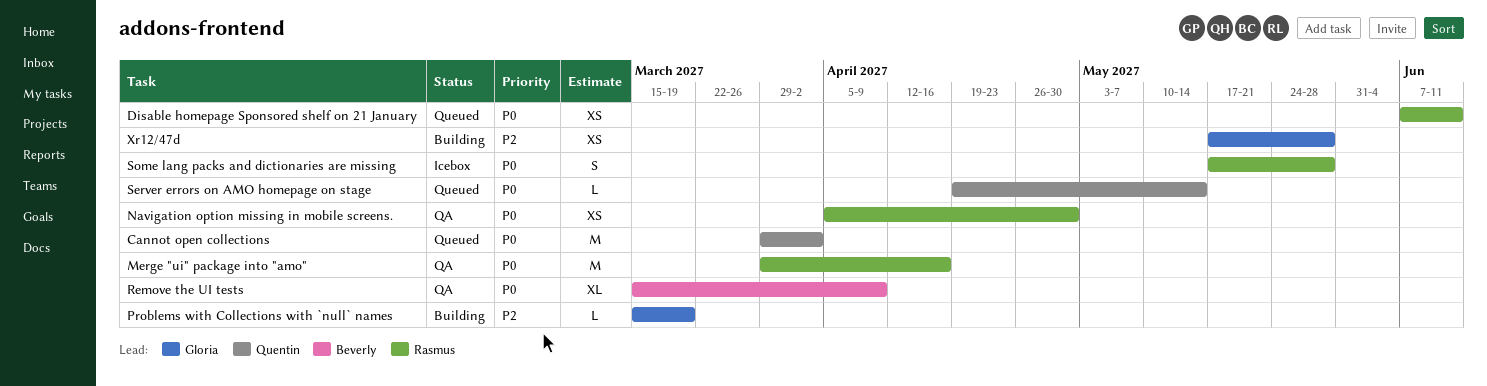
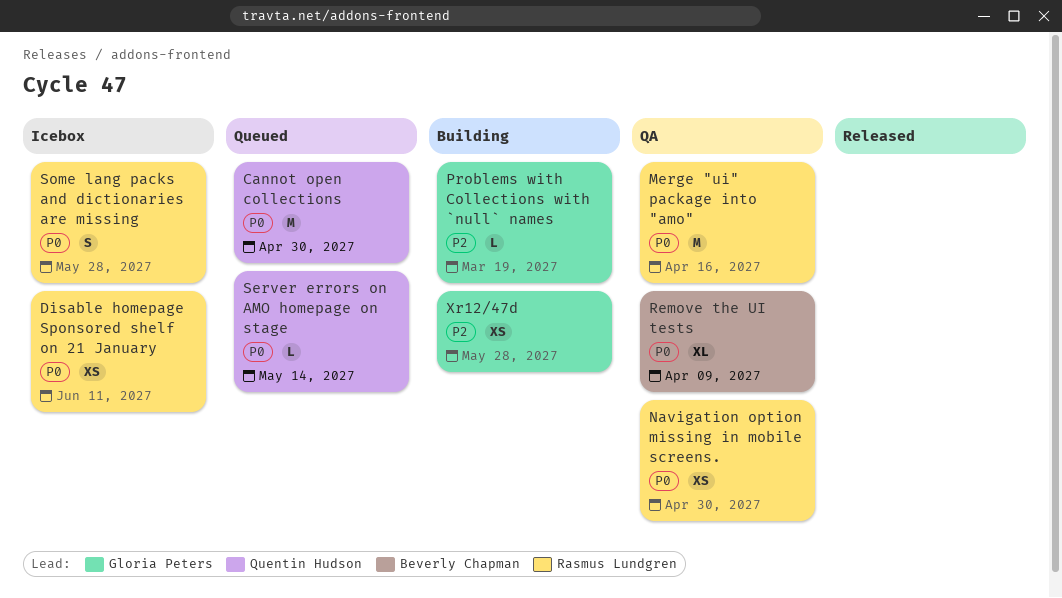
Cannot open collections, due: Apr 2 -> Apr 30
Disable homepage Sponsored shelf on 21 January, status: Queued -> Icebox

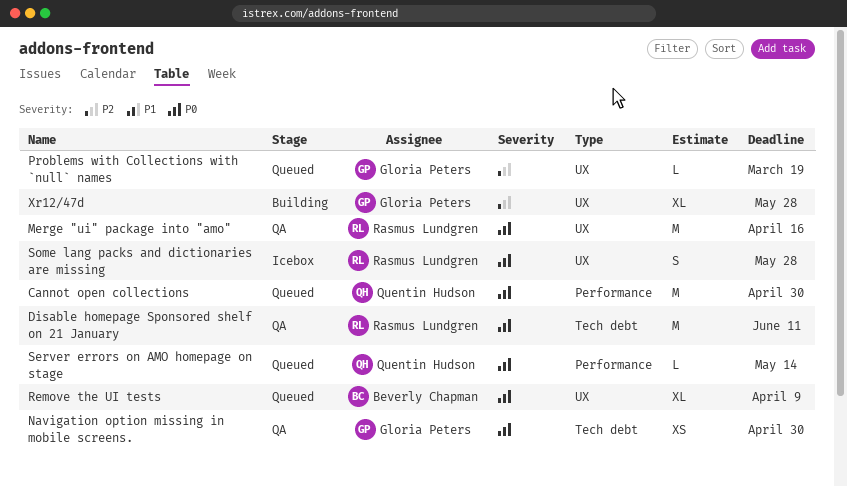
Disable homepage Sponsored shelf on 21 January, status: Icebox -> QA
Disable homepage Sponsored shelf on 21 January, estimate: XS -> M
Navigation option missing in mobile screens., owner: Rasmus Lundgren -> Gloria Peters
Problems with Collections with `null` names, status: Building -> Queued
Remove the UI tests, status: QA -> Queued
Xr12/47d, estimate: XS -> XL

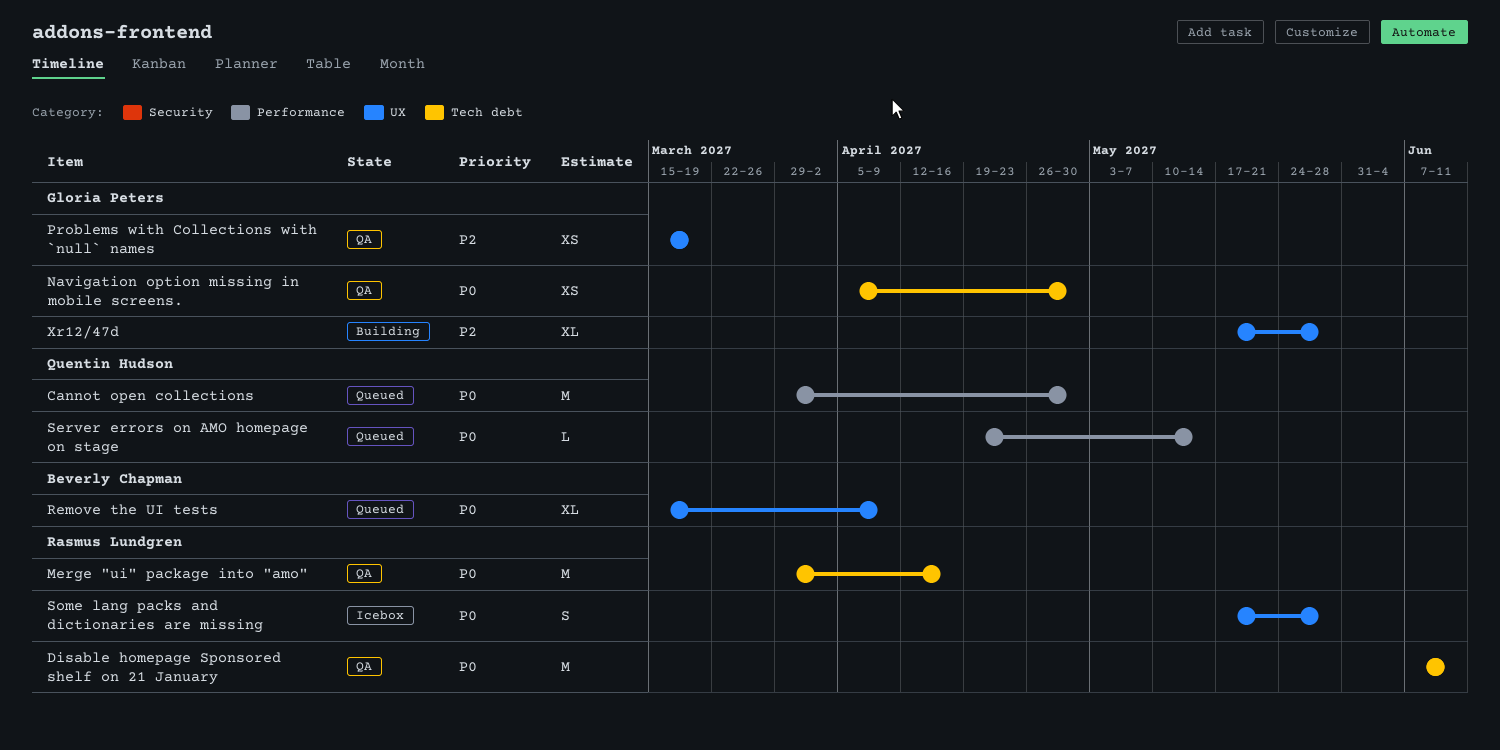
Merge "ui" package into "amo", label: UX -> Tech debt
Problems with Collections with `null` names, status: Queued -> QA
Problems with Collections with `null` names, estimate: L -> XS

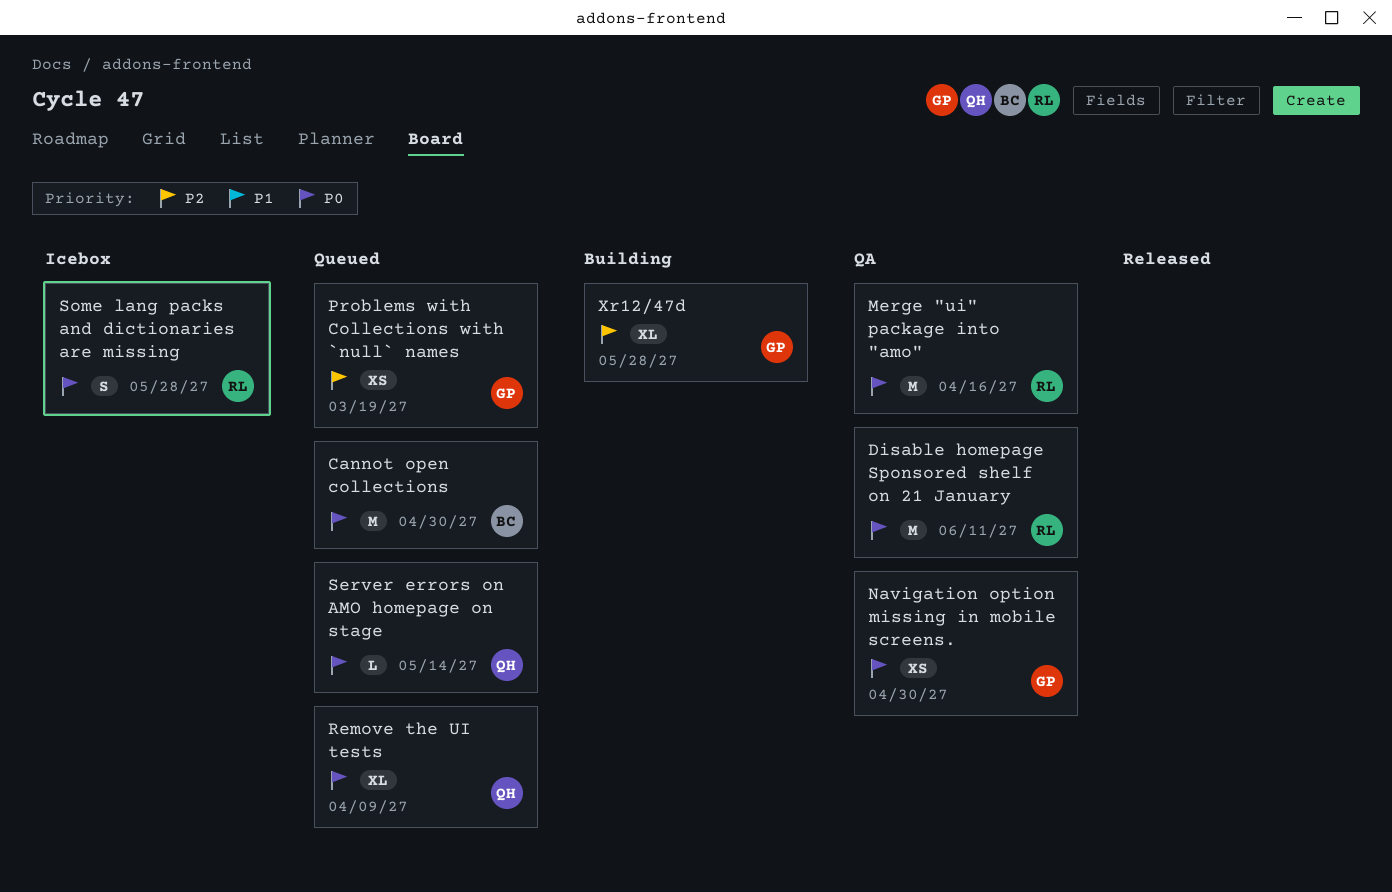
Cannot open collections, owner: Quentin Hudson -> Beverly Chapman
Problems with Collections with `null` names, status: QA -> Queued
Remove the UI tests, owner: Beverly Chapman -> Quentin Hudson

